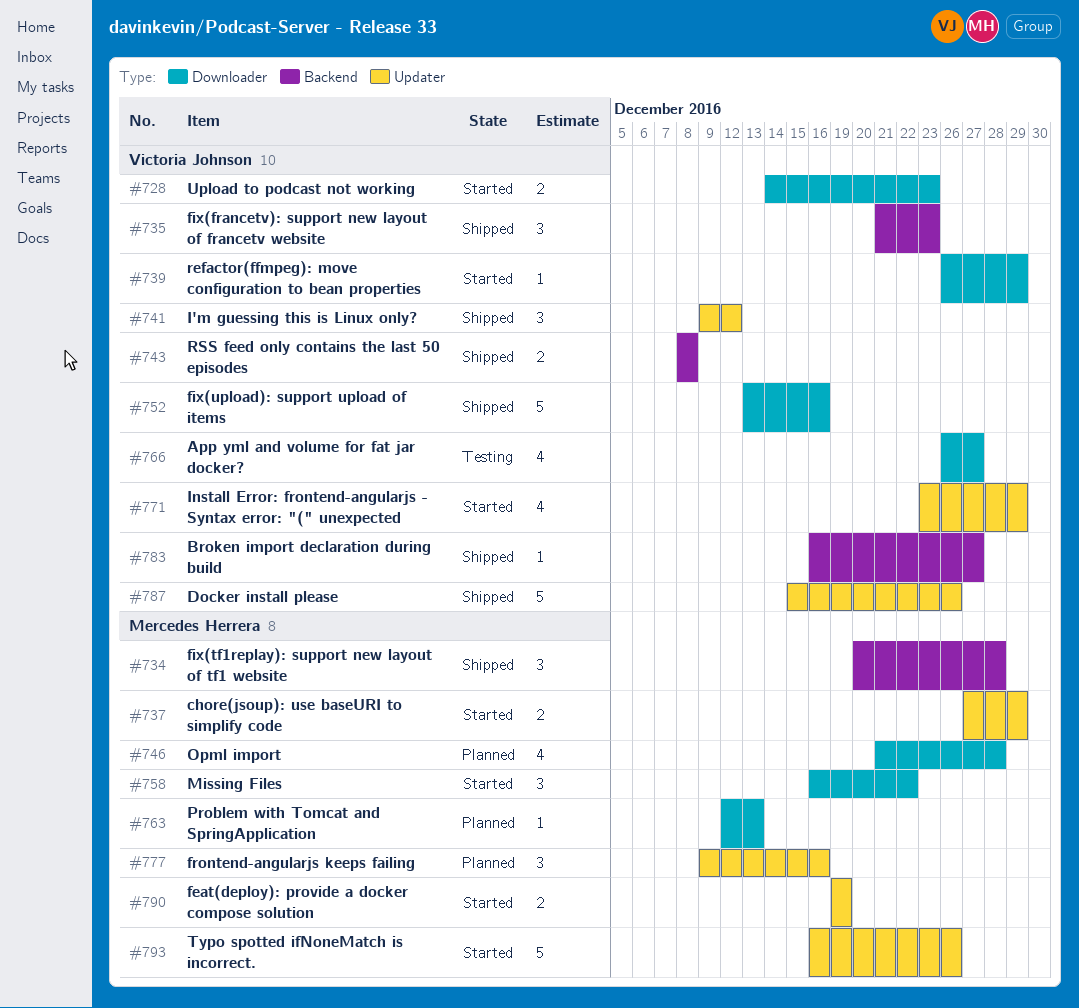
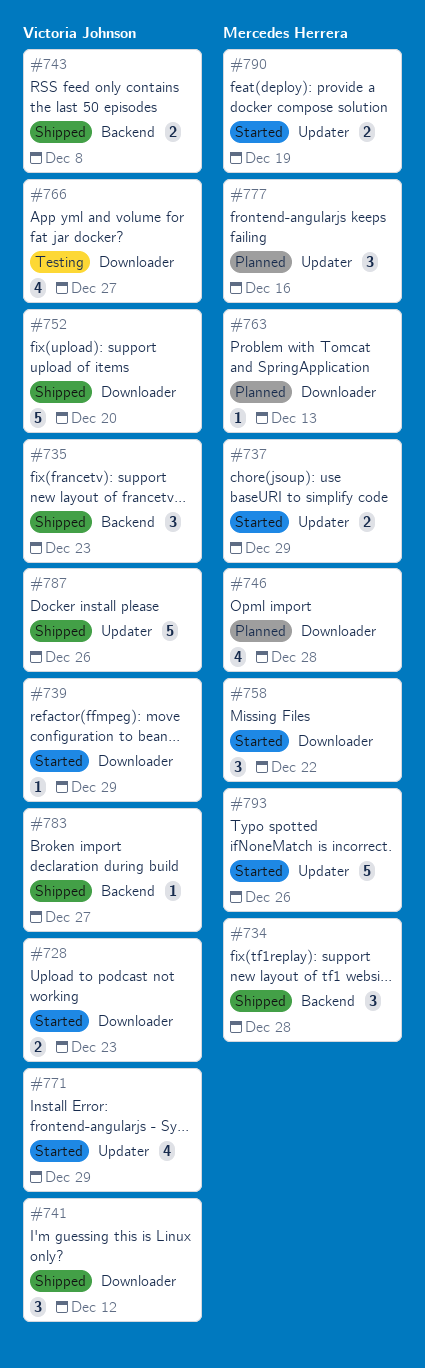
#741, label: Updater -> Downloader
#752, due: Dec 16 -> Dec 20

